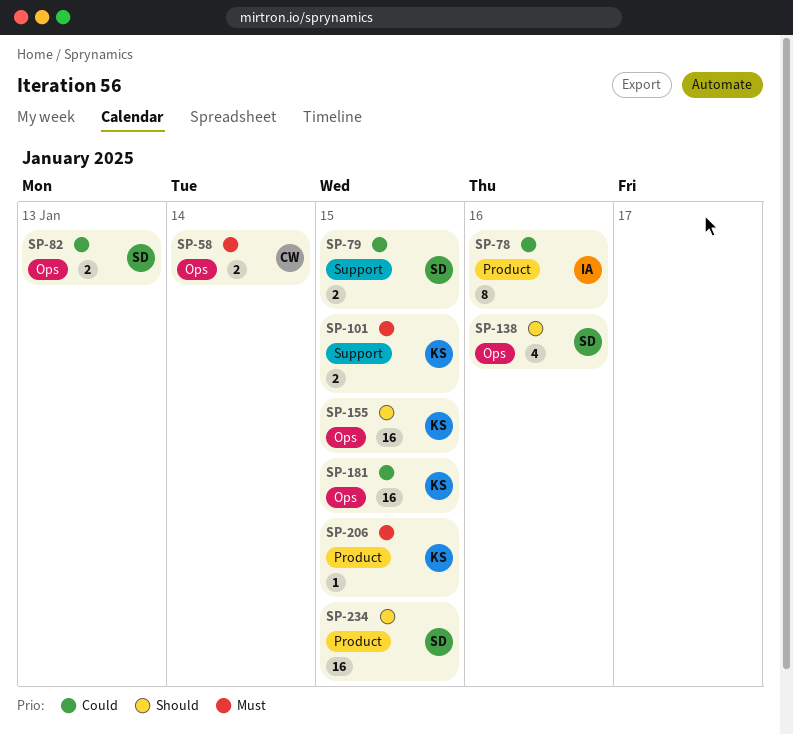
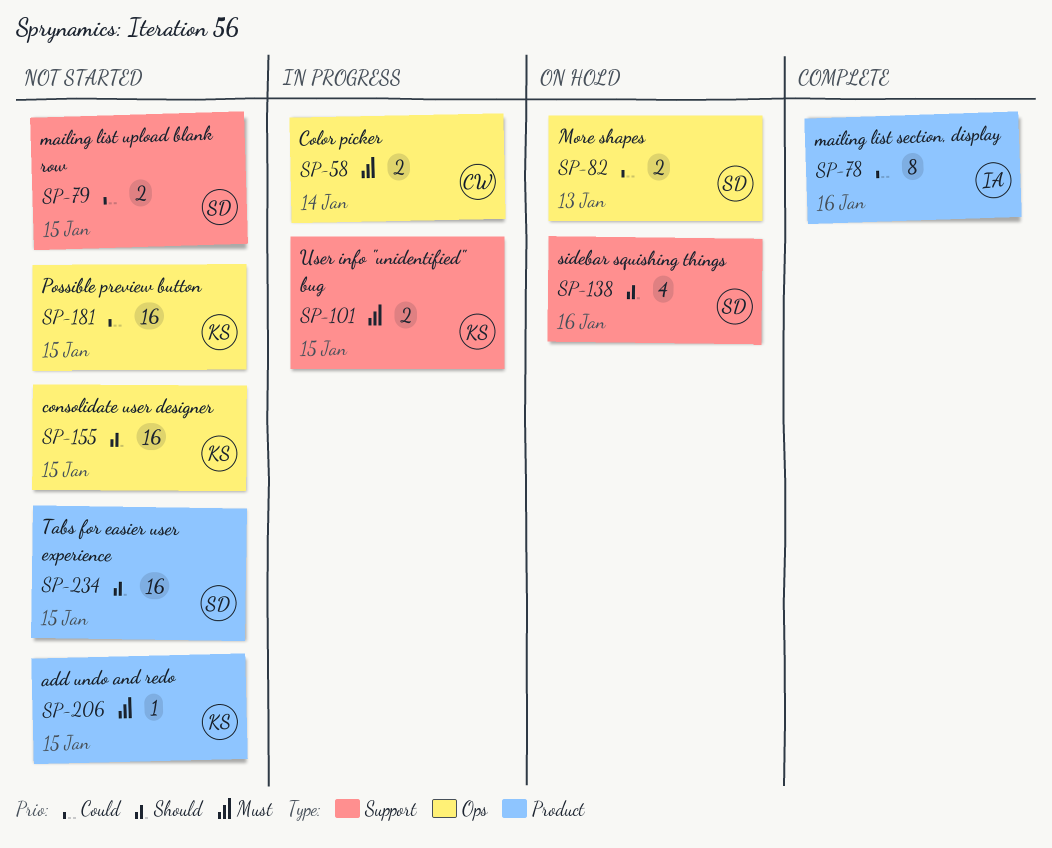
SP-138, label: Ops -> Support

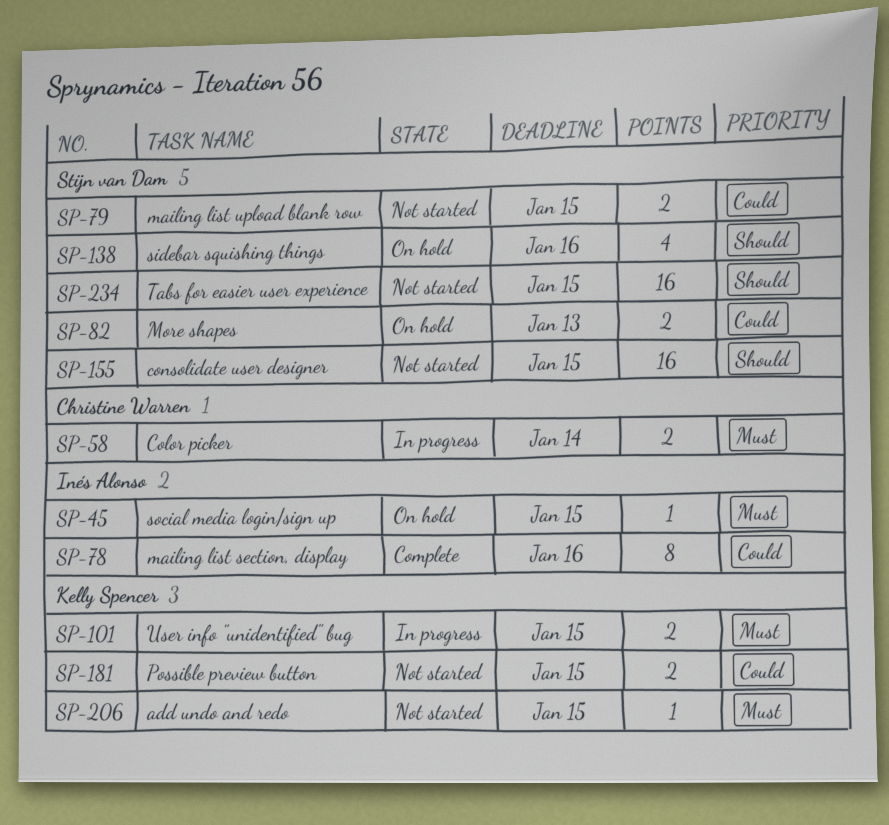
SP-45: none -> present
SP-155, owner: Kelly Spencer -> Stijn van Dam
SP-181, estimate: 16 -> 2

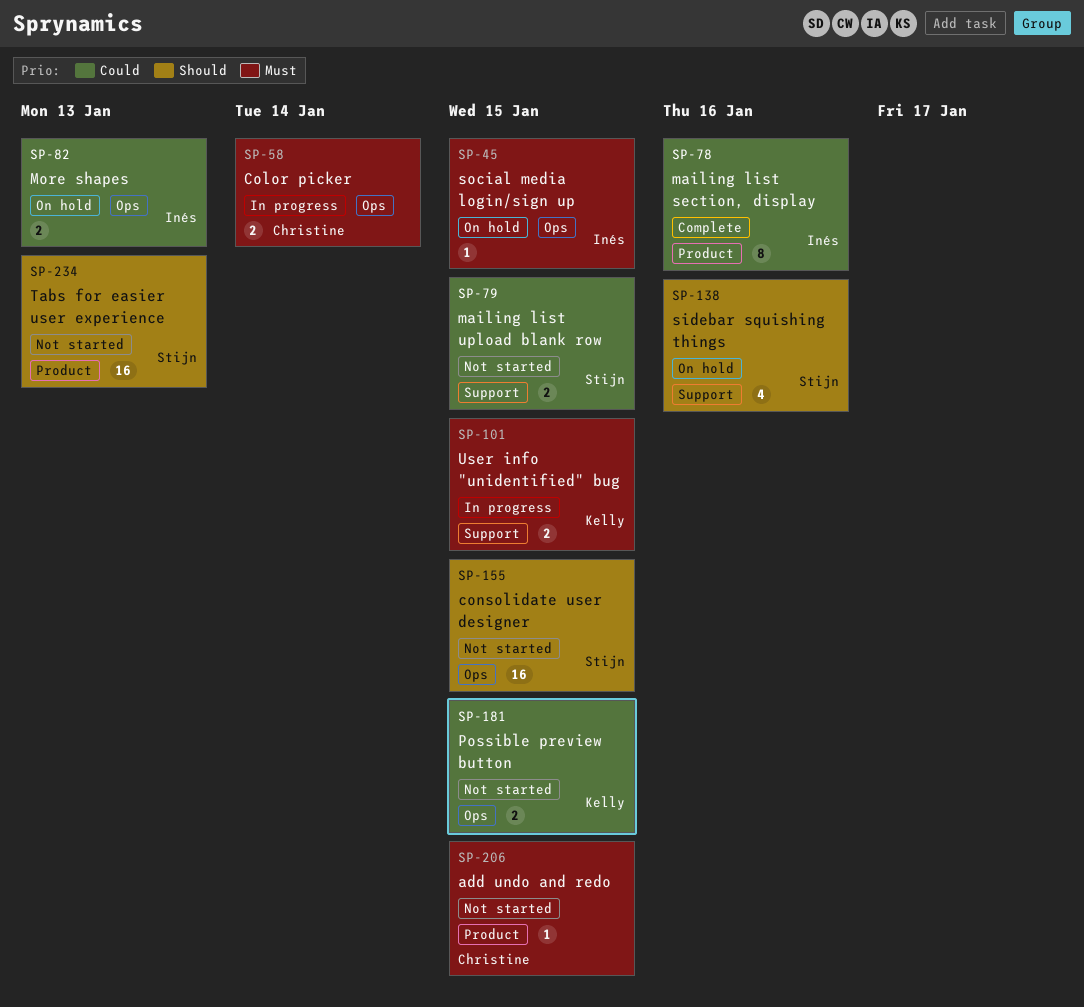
SP-82, owner: Stijn van Dam -> Inés Alonso
SP-206, owner: Kelly Spencer -> Christine Warren
SP-234, due: Jan 15 -> Jan 13

